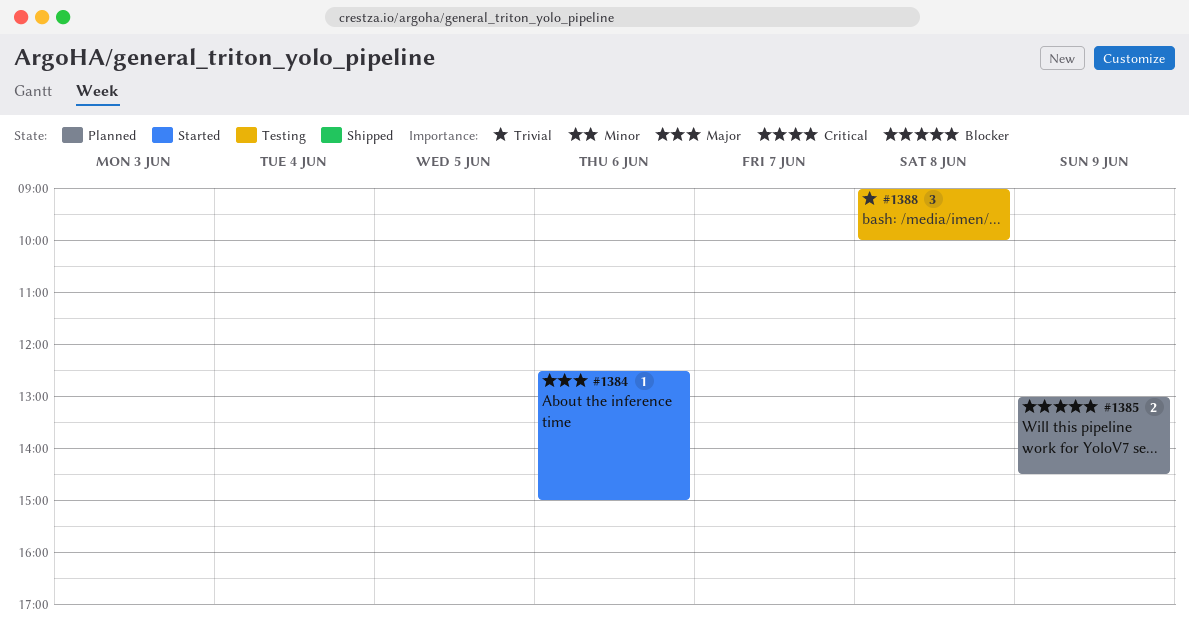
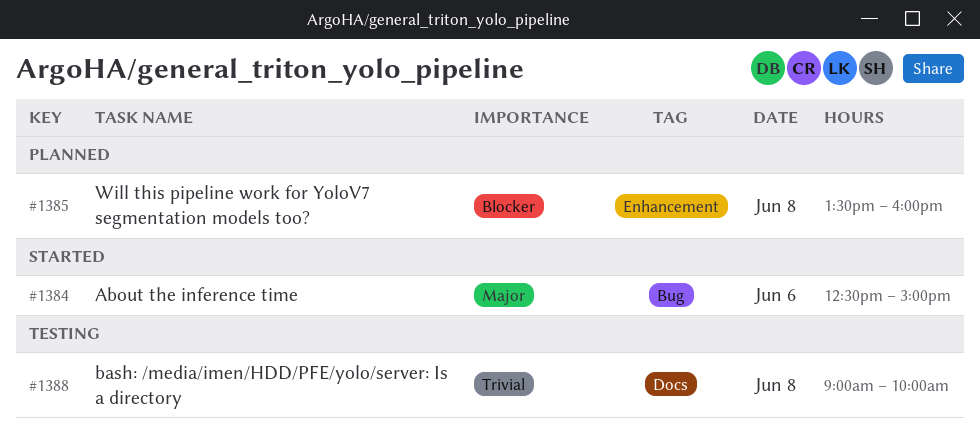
#1385, day: Jun 9 -> Jun 8
#1385, begins: 13:00 -> 13:30
#1385, ends: 14:30 -> 16:00

